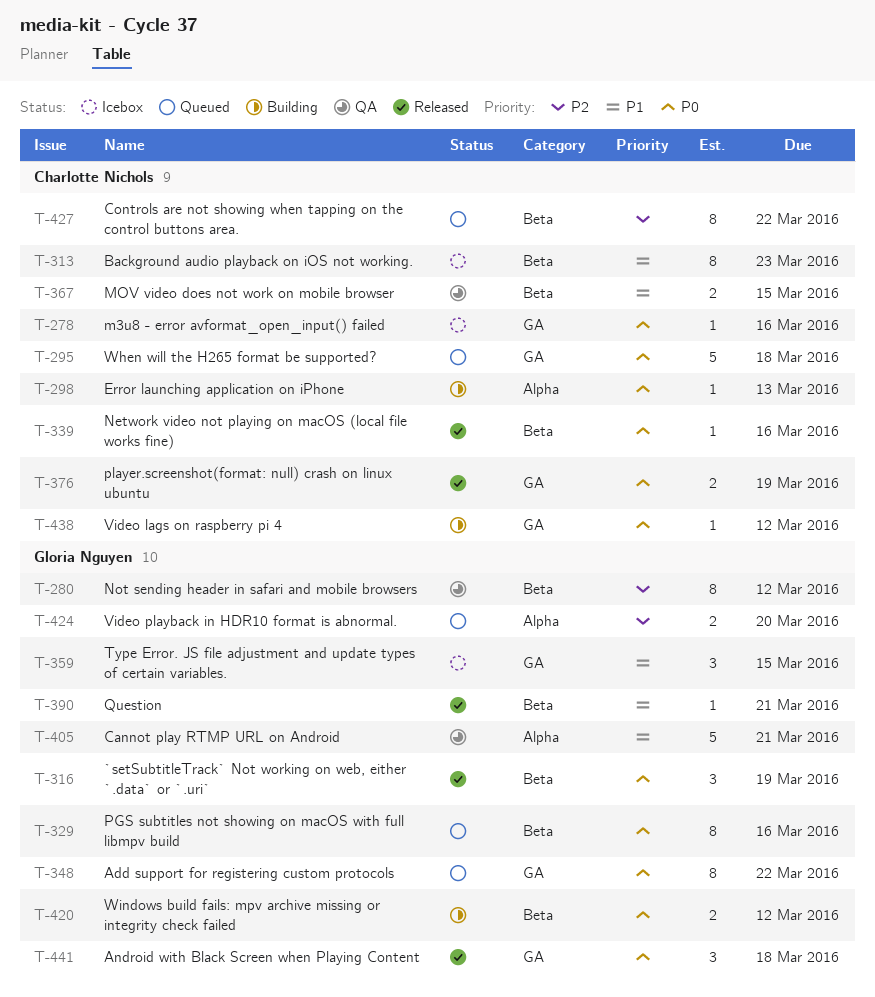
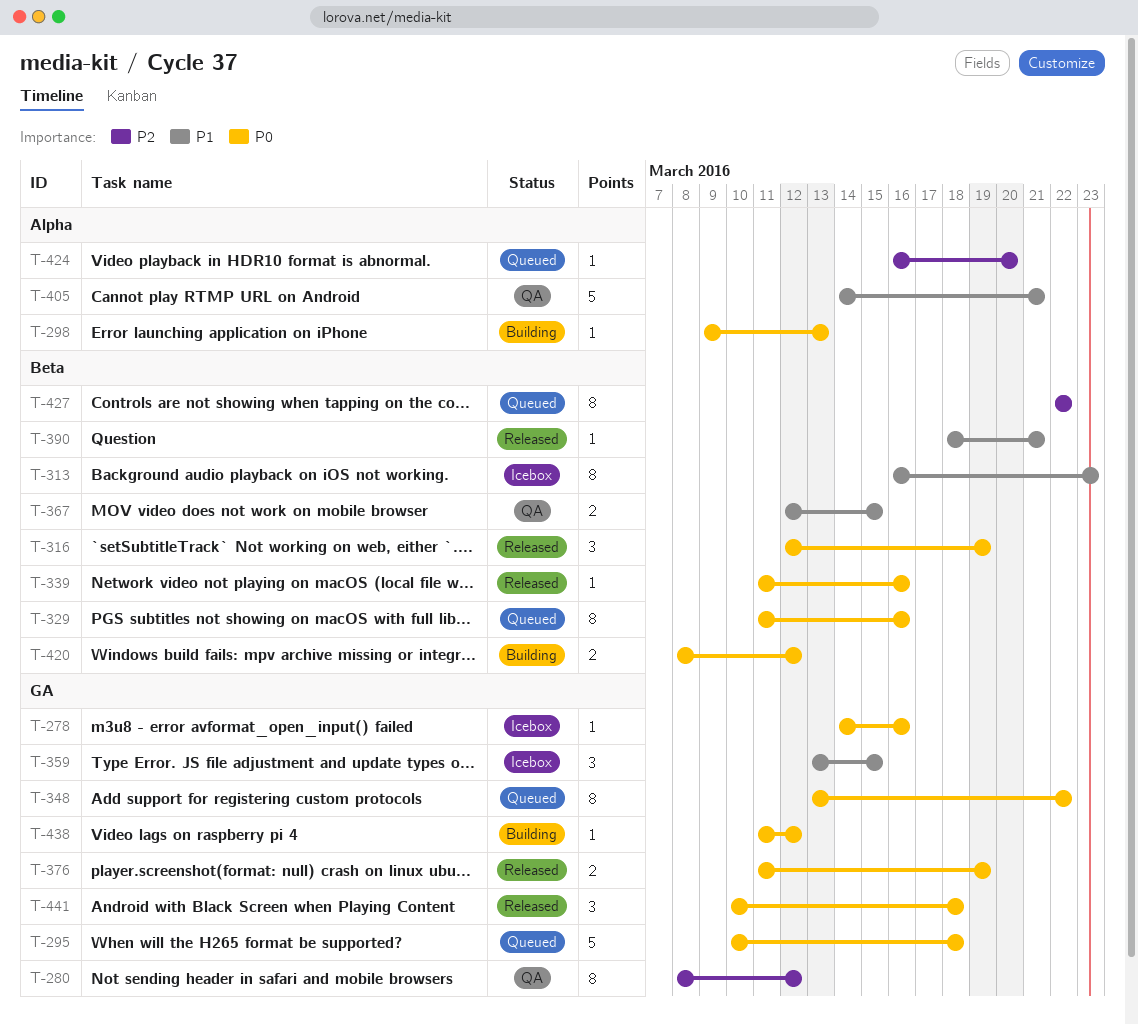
T-280, label: Beta -> GA
T-424, estimate: 2 -> 1

